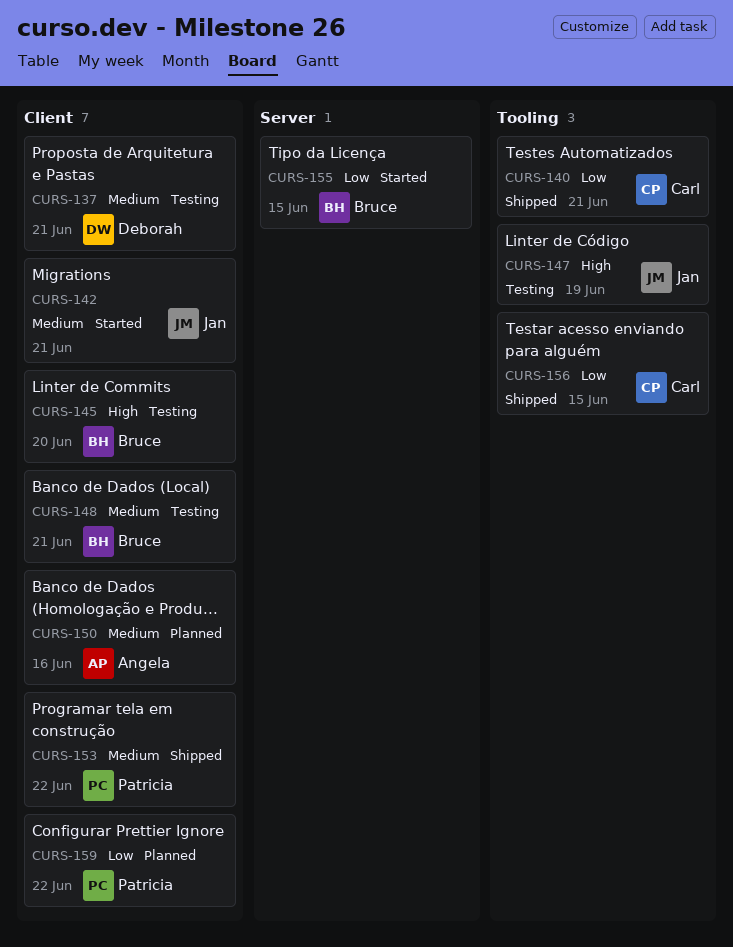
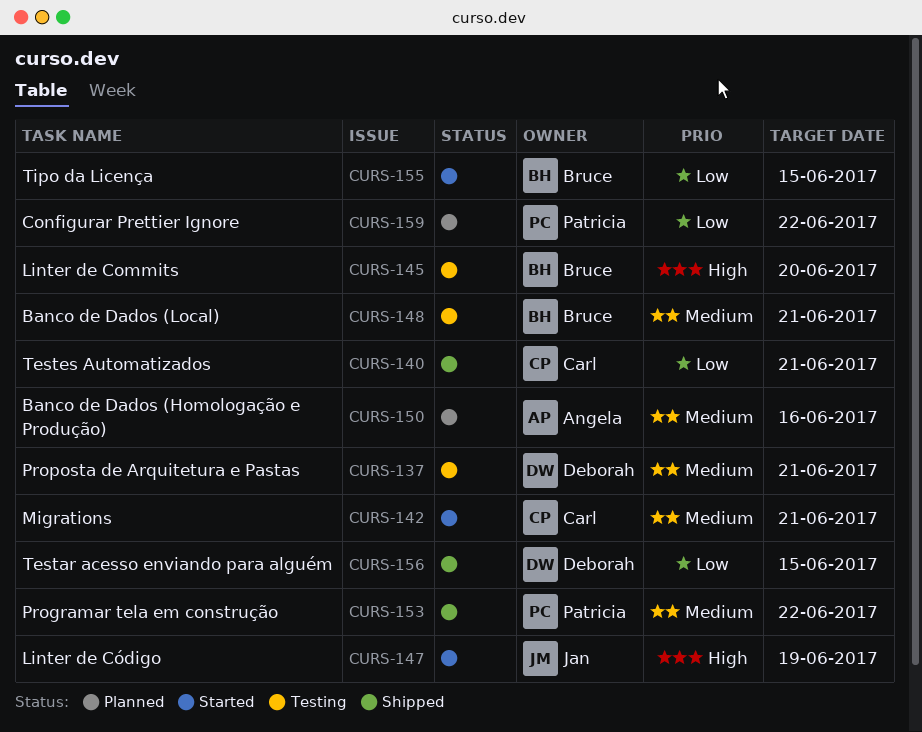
CURS-142, owner: Jan -> Carl
CURS-147, status: Testing -> Started
CURS-156, owner: Carl -> Deborah

